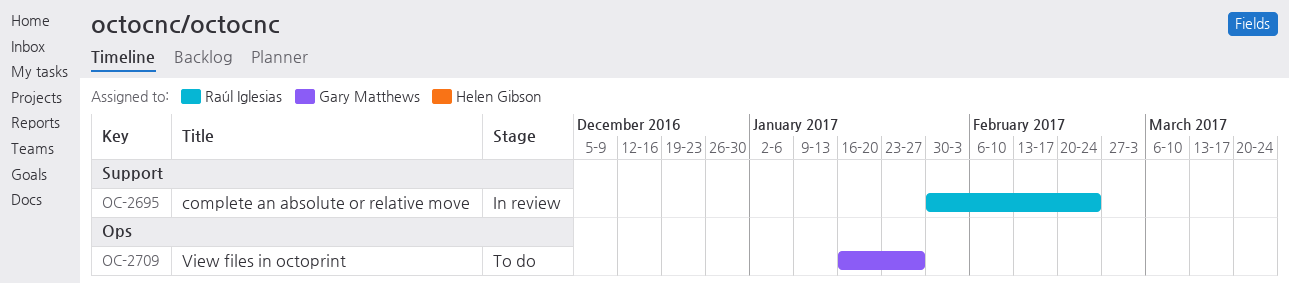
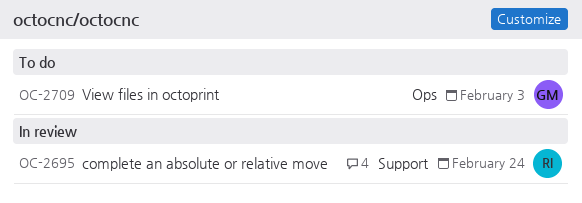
OC-2709, due: Jan 27 -> Feb 3

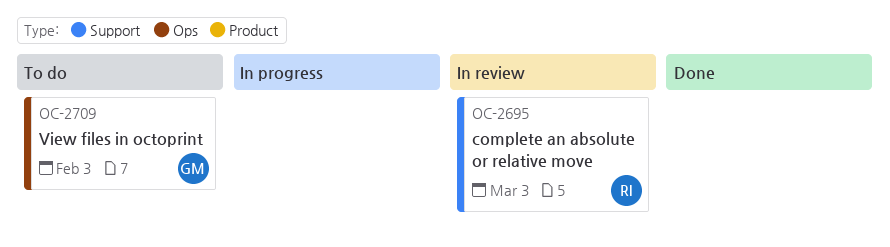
OC-2695, due: Feb 24 -> Mar 3

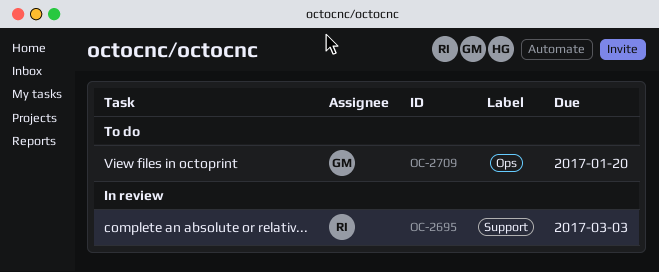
OC-2709, due: Feb 3 -> Jan 20

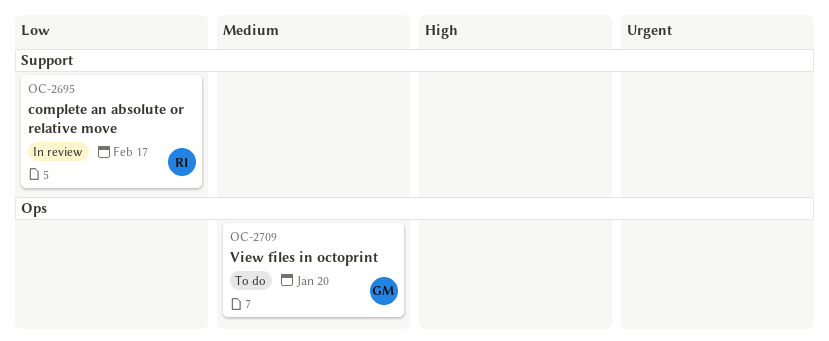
OC-2695, due: Mar 3 -> Feb 17

